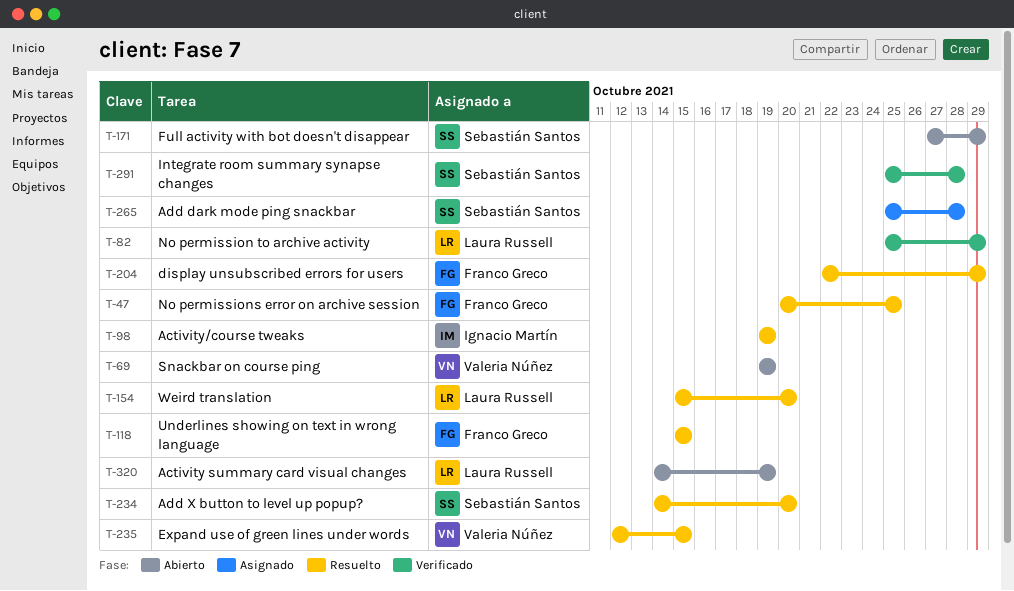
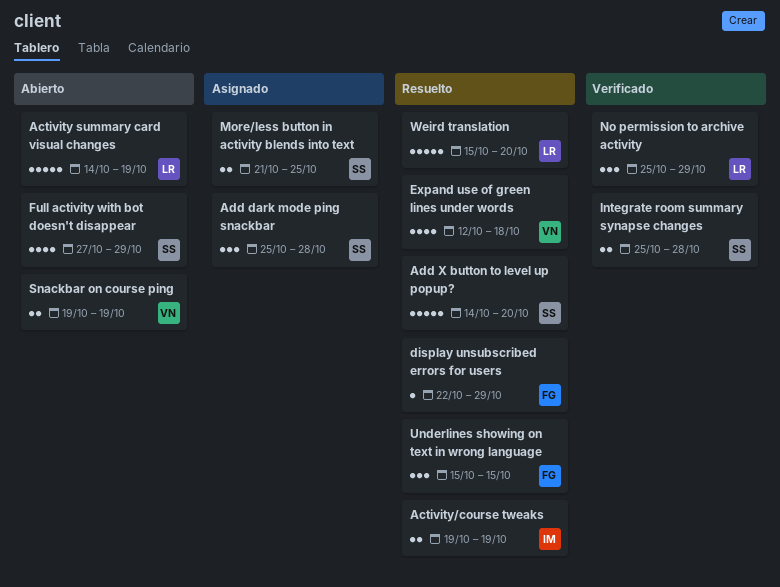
Expand use of green lines under words, due: Oct 15 -> Oct 18
More/less button in activity blends into text: none -> present
No permissions error on archive session: present -> none

